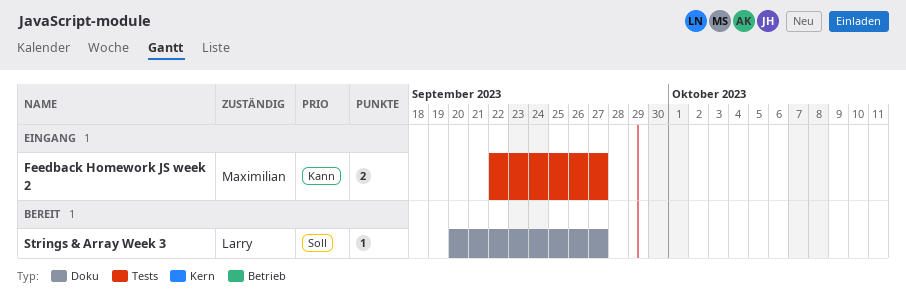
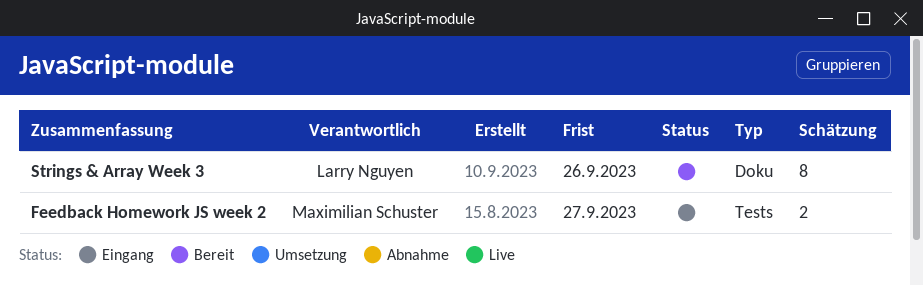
Strings & Array Week 3, estimate: 1 -> 8
Strings & Array Week 3, due: Sep 27 -> Sep 26

